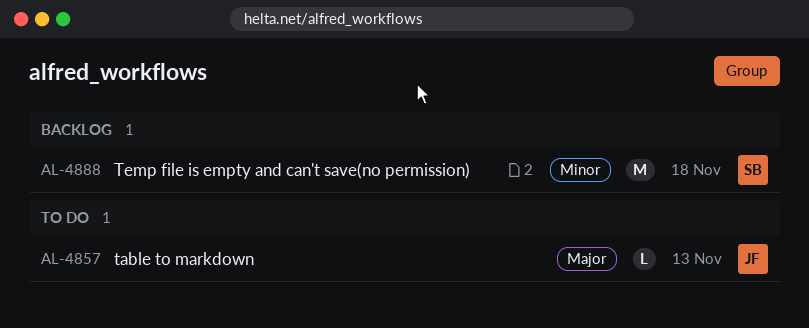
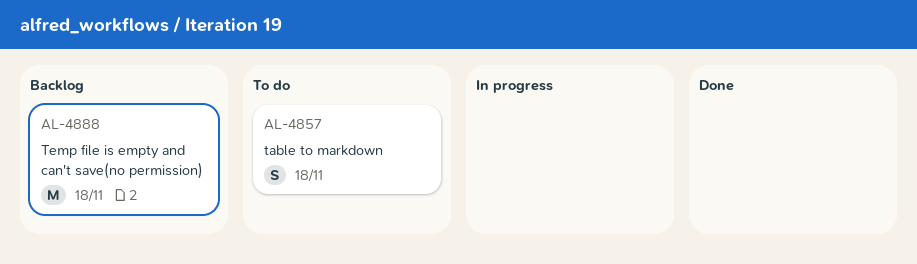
AL-4857, estimate: L -> S
AL-4857, due: Nov 13 -> Nov 18

